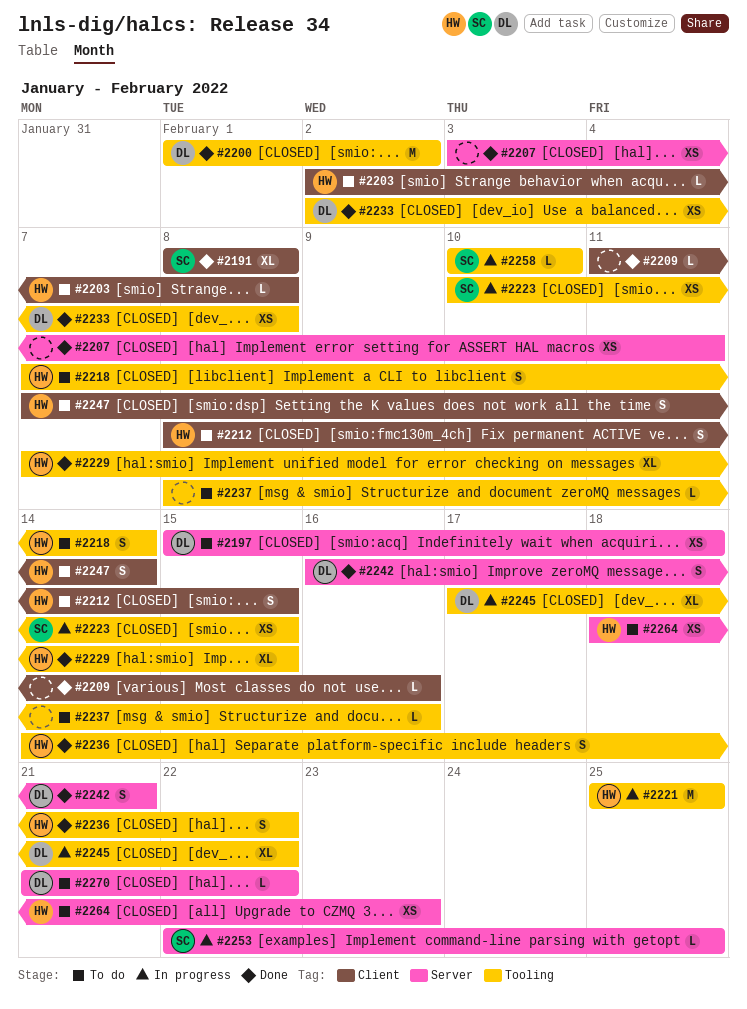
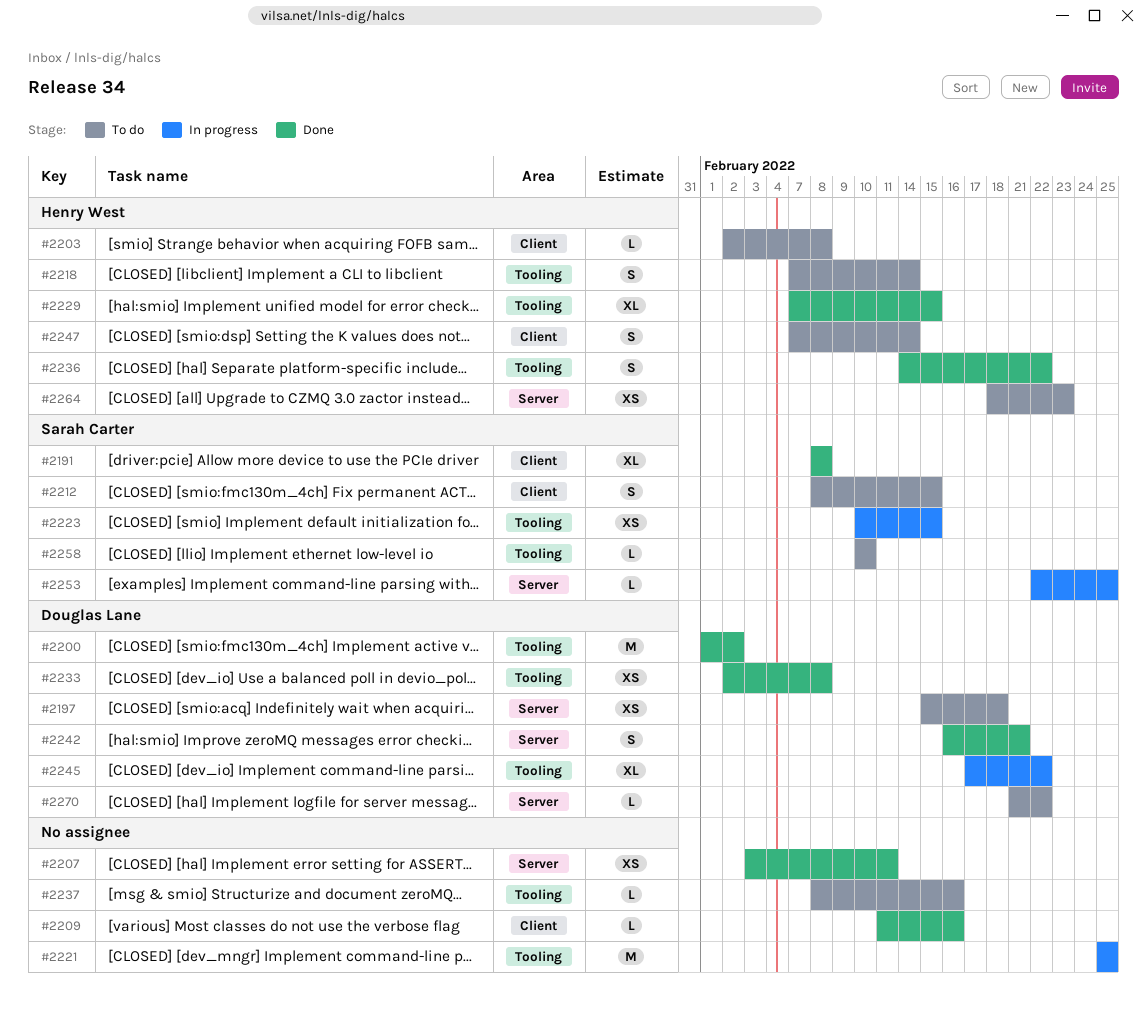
#2212, owner: Henry West -> Sarah Carter
#2221, owner: Henry West -> none
#2258, status: In progress -> To do

